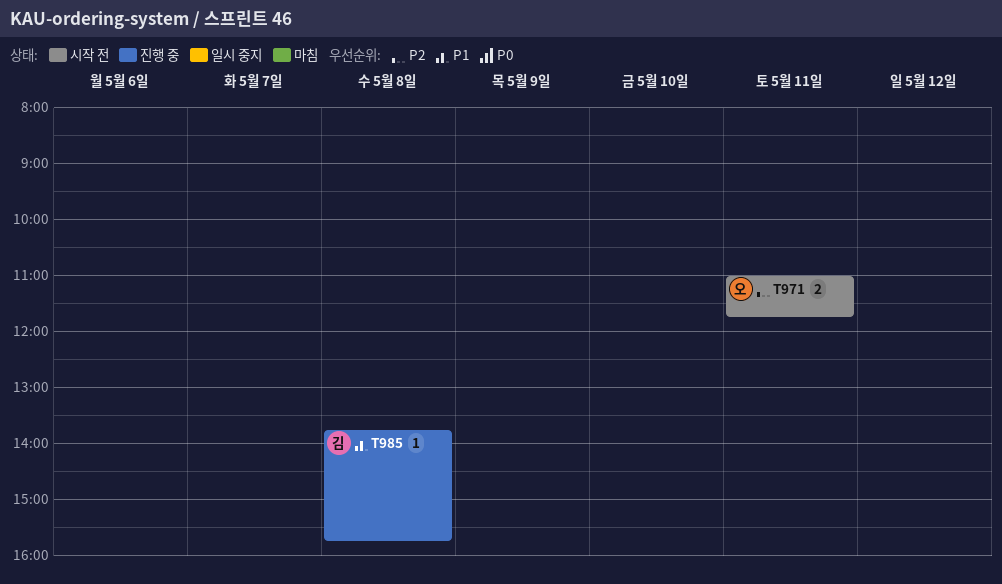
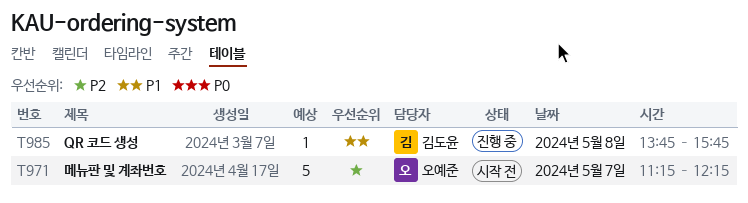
T971, estimate: 2 -> 5
T971, day: May 11 -> May 7
T971, begins: 11:00 -> 11:15
T971, ends: 11:45 -> 12:15

